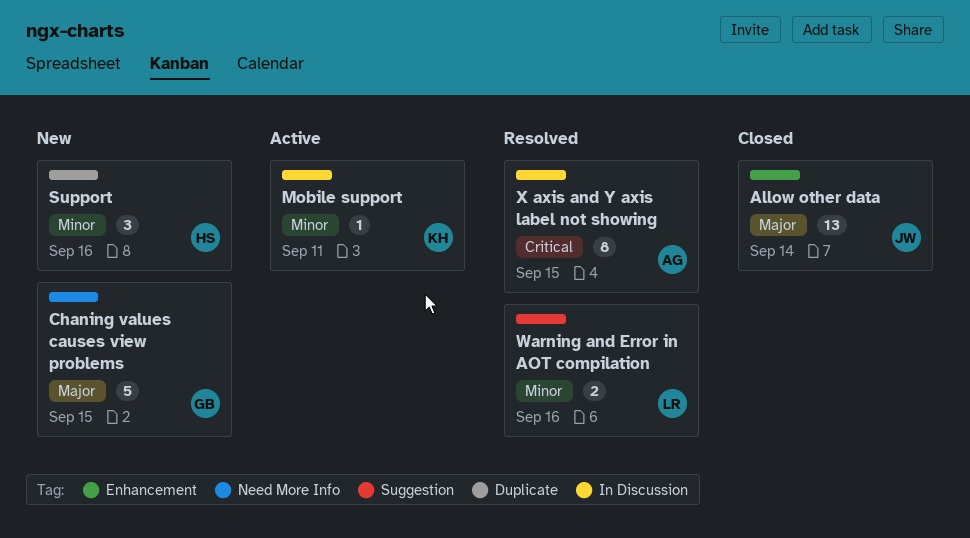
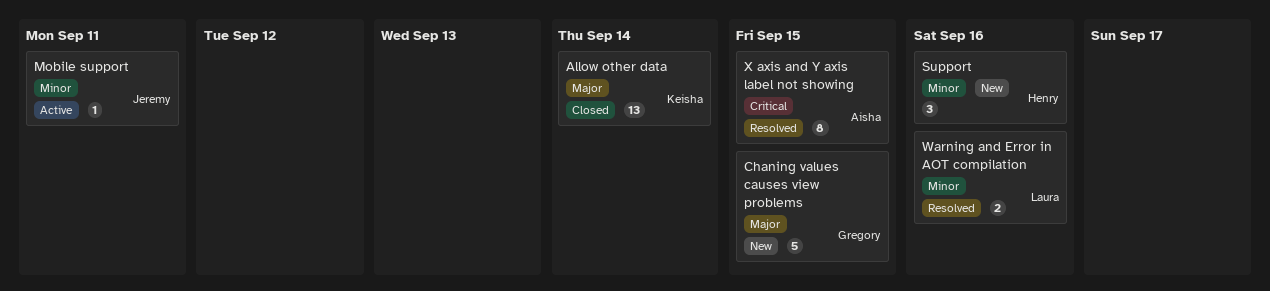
Allow other data, owner: Jeremy -> Keisha
Mobile support, owner: Keisha -> Jeremy

